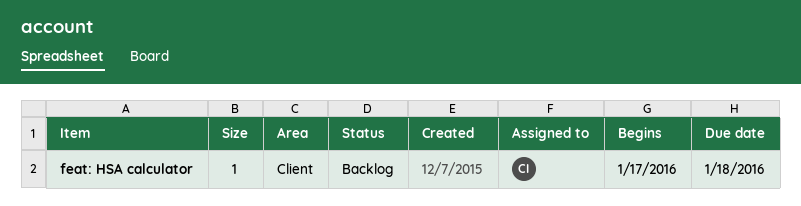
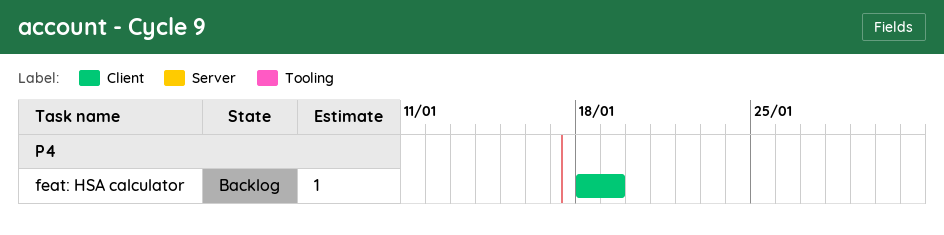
feat: HSA calculator, start: Jan 17 -> Jan 18
feat: HSA calculator, due: Jan 18 -> Jan 19

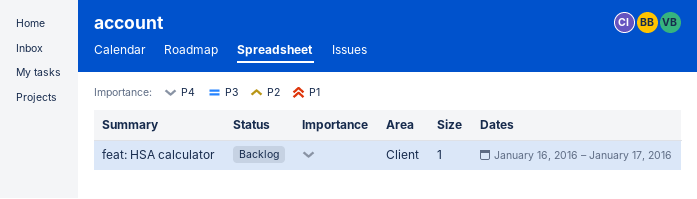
feat: HSA calculator, start: Jan 18 -> Jan 16
feat: HSA calculator, due: Jan 19 -> Jan 17

